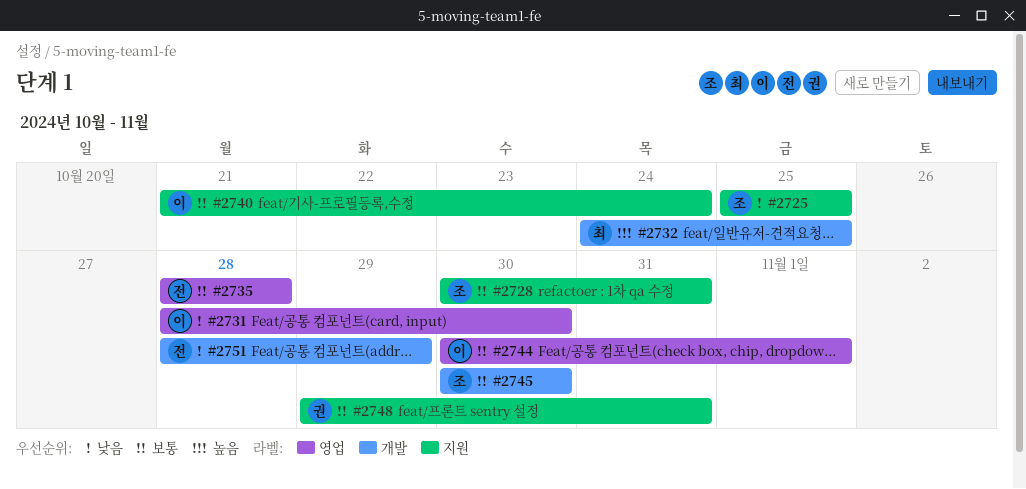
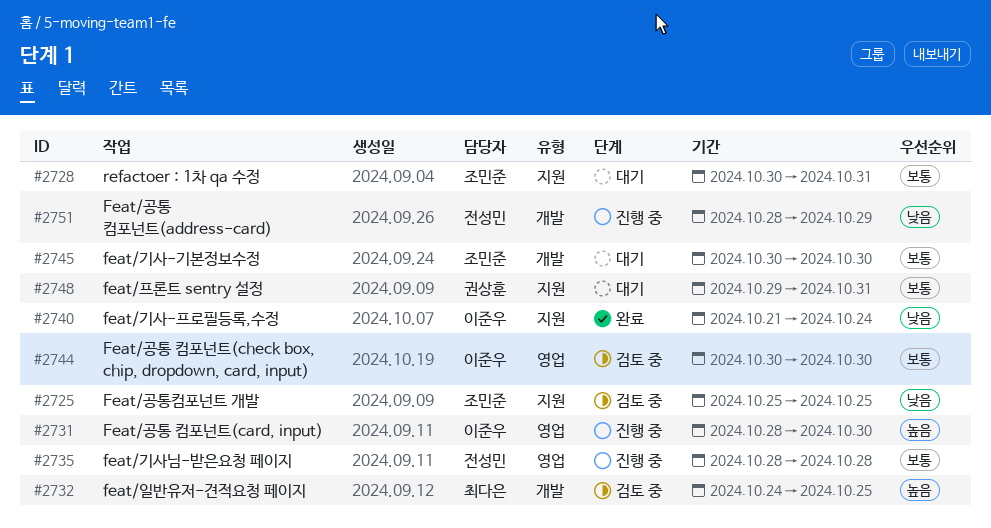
#2731, priority: 낮음 -> 높음
#2740, priority: 보통 -> 낮음
#2744, due: Nov 1 -> Oct 30

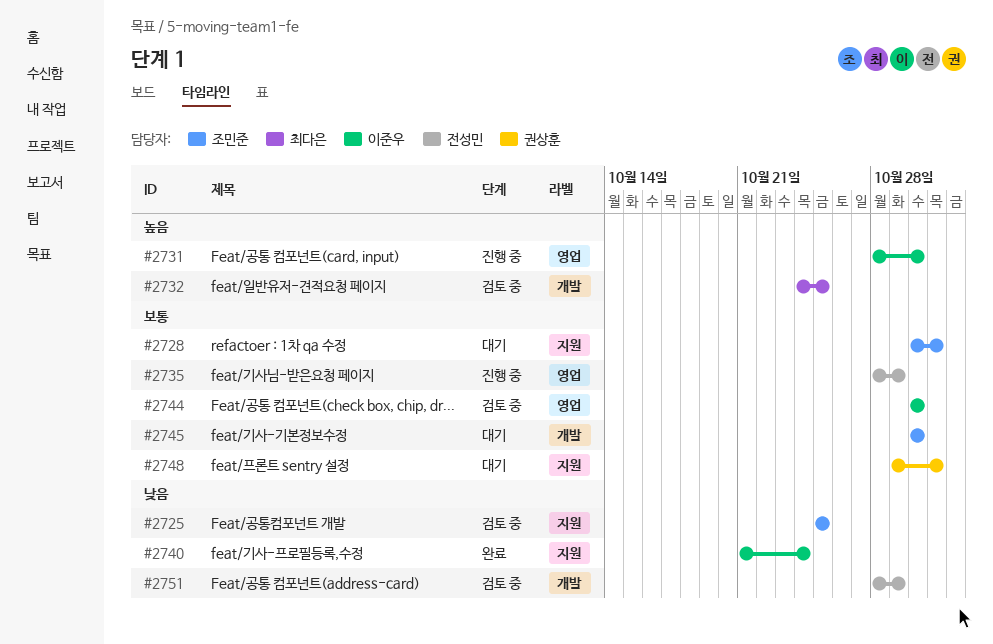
#2735, due: Oct 28 -> Oct 29
#2751, status: 진행 중 -> 검토 중

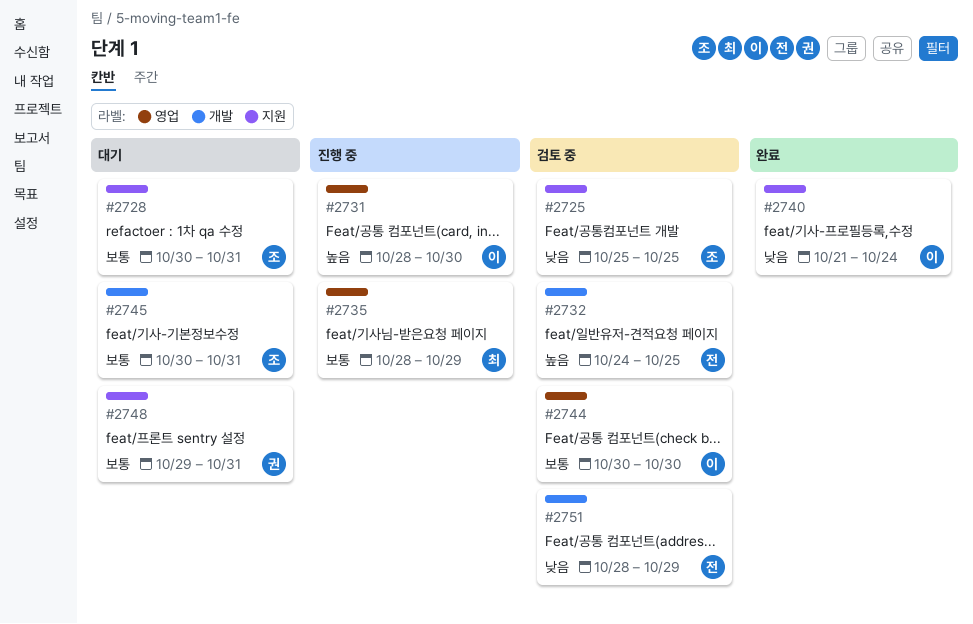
#2732, owner: 최다은 -> 전성민
#2735, owner: 전성민 -> 최다은
#2745, due: Oct 30 -> Oct 31

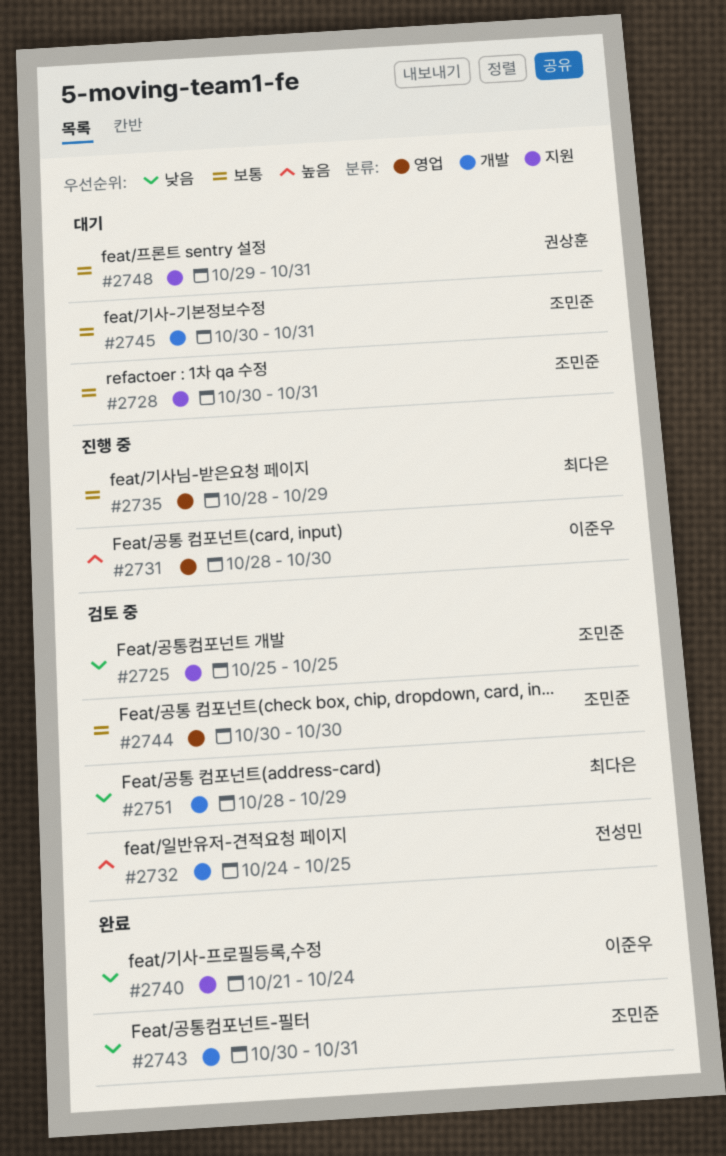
#2743: none -> present
#2744, owner: 이준우 -> 조민준
#2751, owner: 전성민 -> 최다은

